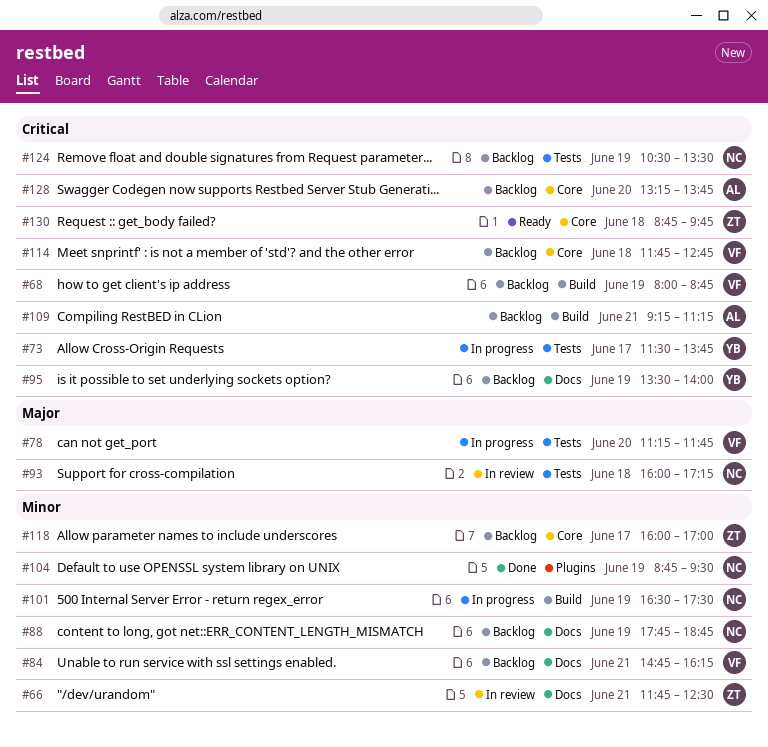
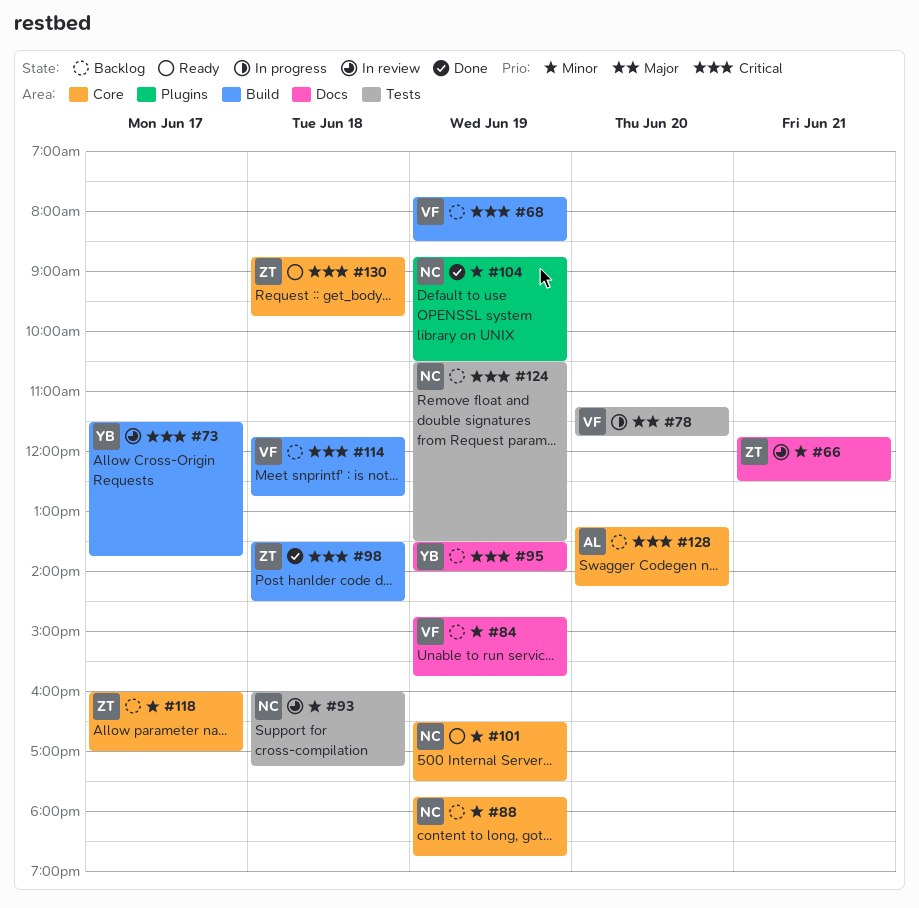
#68, begins: 08:00 -> 07:45
#68, ends: 08:45 -> 08:30
#73, status: In progress -> In review
#73, label: Tests -> Build
#84, day: Jun 21 -> Jun 19
#84, ends: 16:15 -> 15:45
#88, label: Docs -> Core
#93, priority: Major -> Minor
#98: none -> present
#101, status: In progress -> Ready
#101, label: Build -> Core
#104, ends: 09:30 -> 10:30
#109: present -> none
#114, label: Core -> Build
#128, ends: 13:45 -> 14:15

